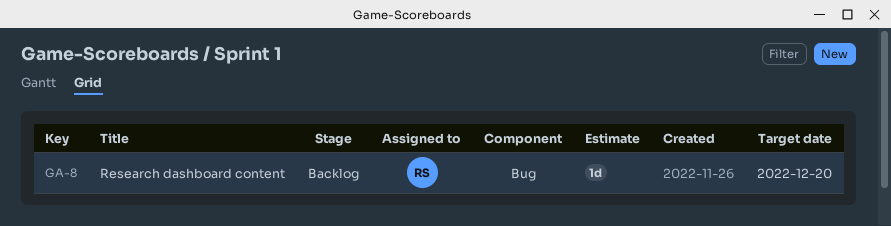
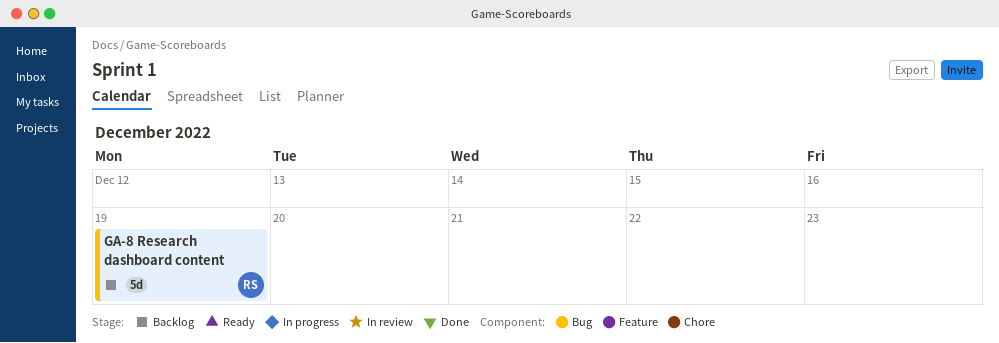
GA-8, estimate: 1d -> 5d
GA-8, due: Dec 20 -> Dec 19

